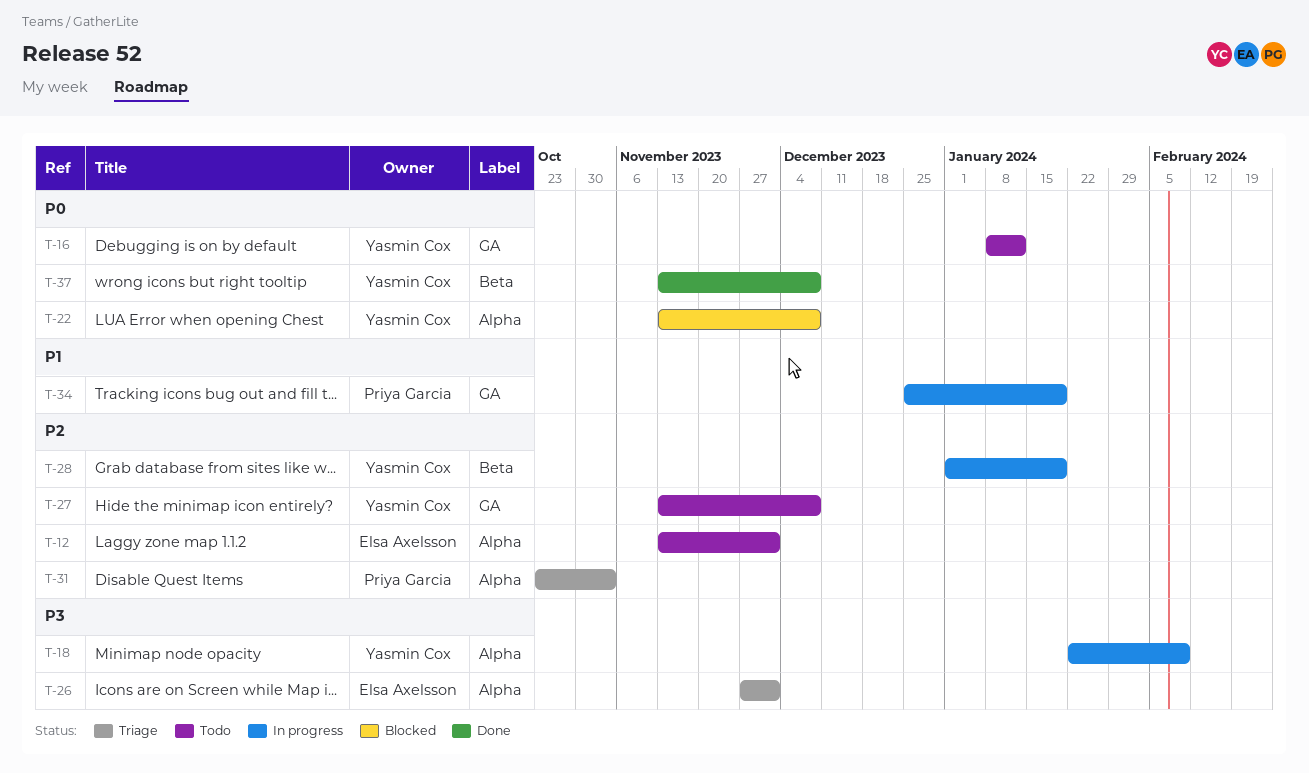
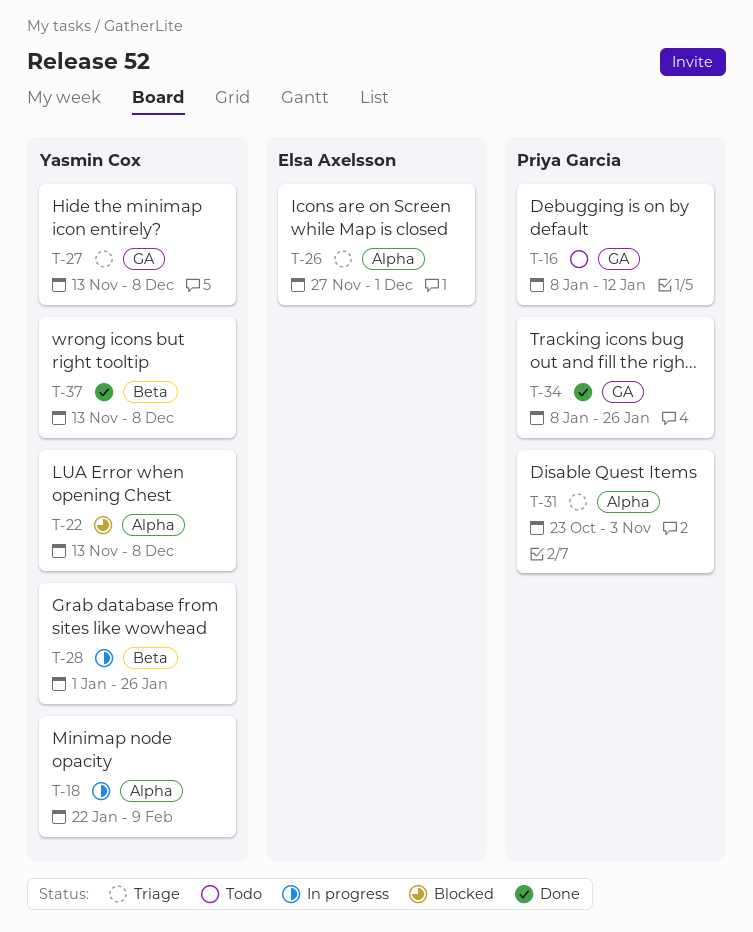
T-12: present -> none
T-16, owner: Yasmin Cox -> Priya Garcia
T-27, status: Todo -> Triage
T-28, due: Jan 19 -> Jan 26
T-34, status: In progress -> Done
T-34, start: Dec 25 -> Jan 8
T-34, due: Jan 19 -> Jan 26

